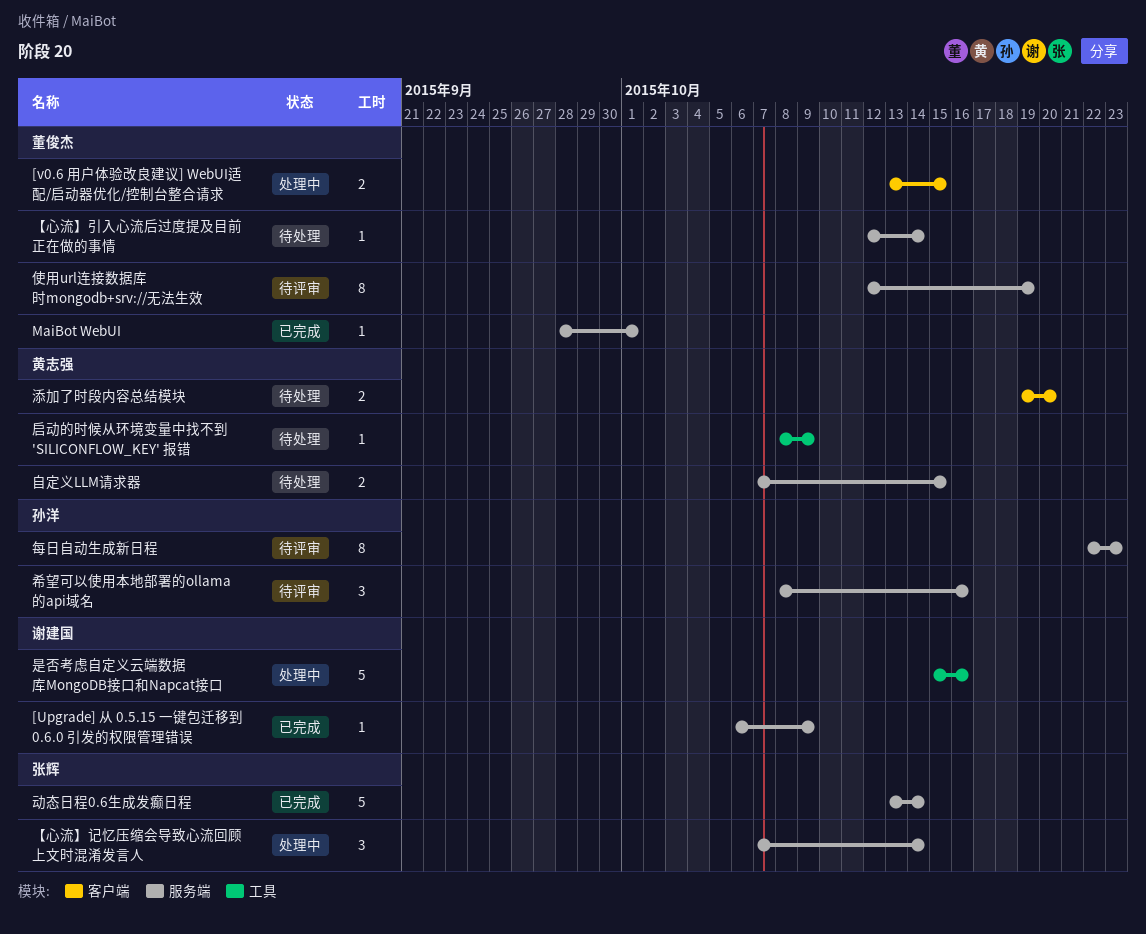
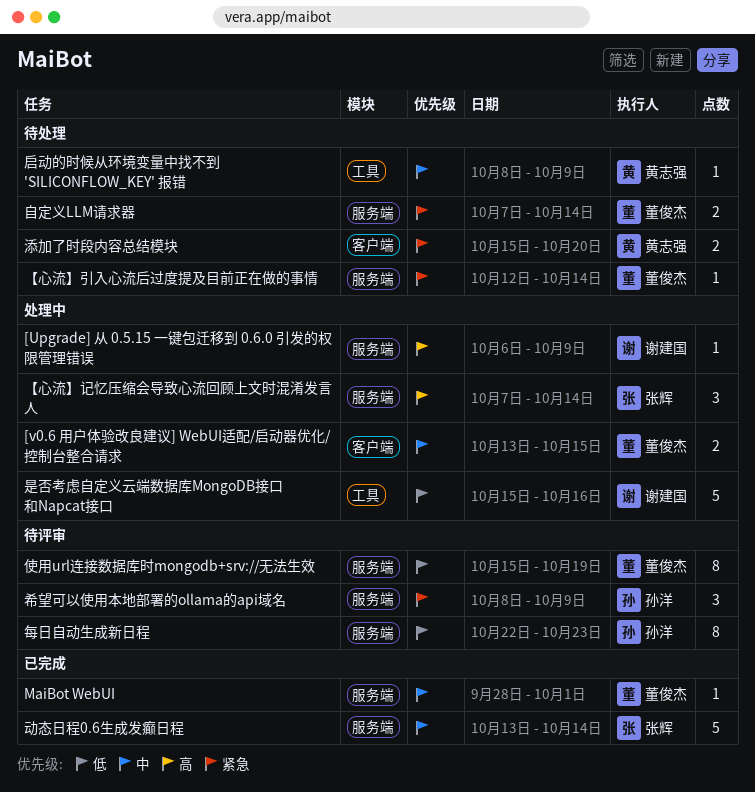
[Upgrade] 从 0.5.15 一键包迁移到 0.6.0 引发的权限管理错误, status: 已完成 -> 处理中
使用url连接数据库时mongodb+srv://无法生效, start: Oct 12 -> Oct 15
希望可以使用本地部署的ollama的api域名, due: Oct 16 -> Oct 9
添加了时段内容总结模块, start: Oct 19 -> Oct 15
自定义LLM请求器, owner: 黄志强 -> 董俊杰
自定义LLM请求器, due: Oct 15 -> Oct 14

